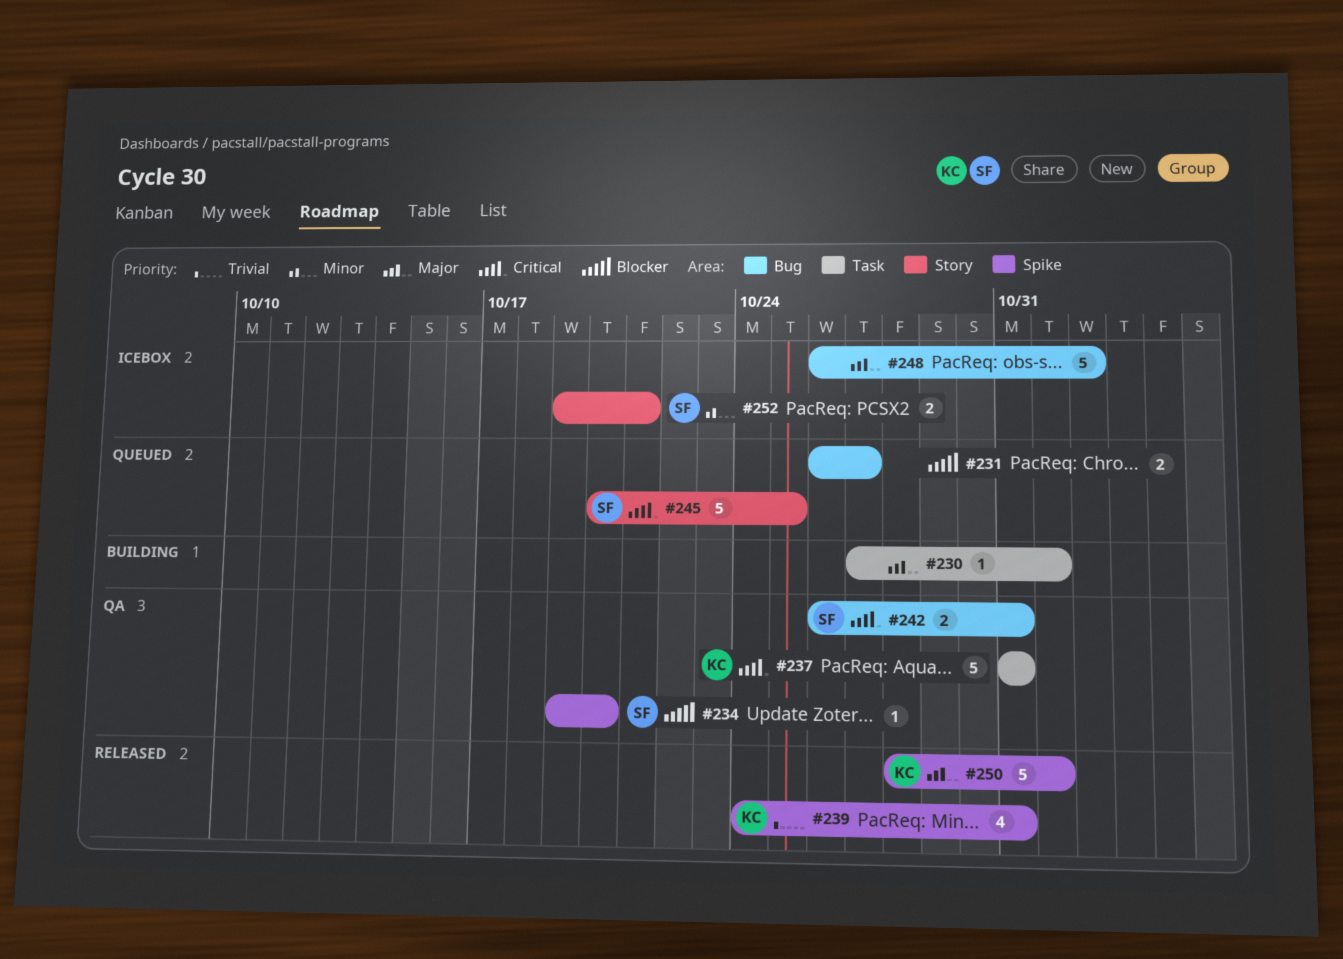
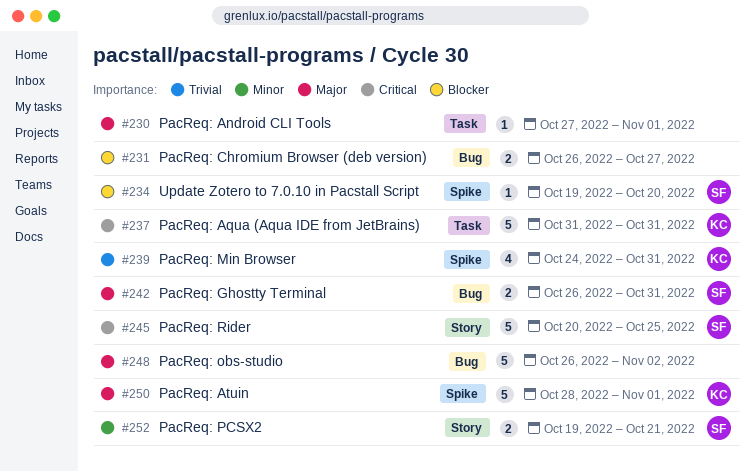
#242, priority: Critical -> Major

